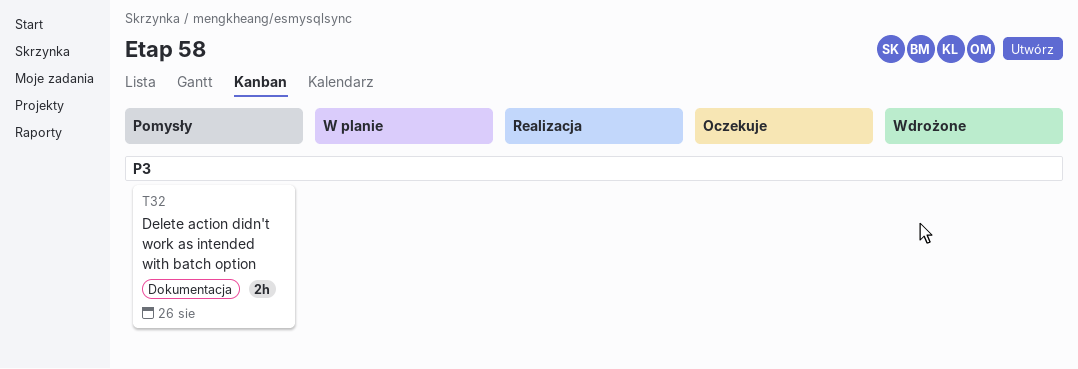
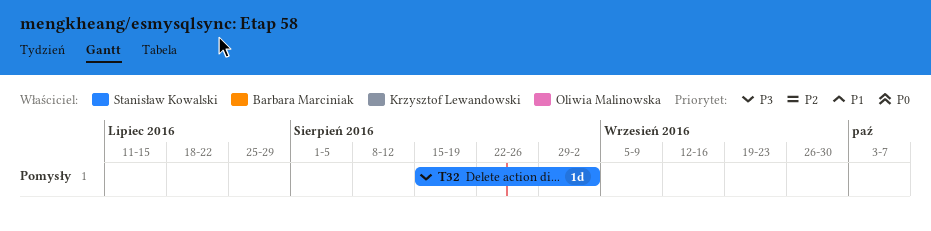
T32, estimate: 2h -> 1d
T32, due: Aug 26 -> Sep 2

